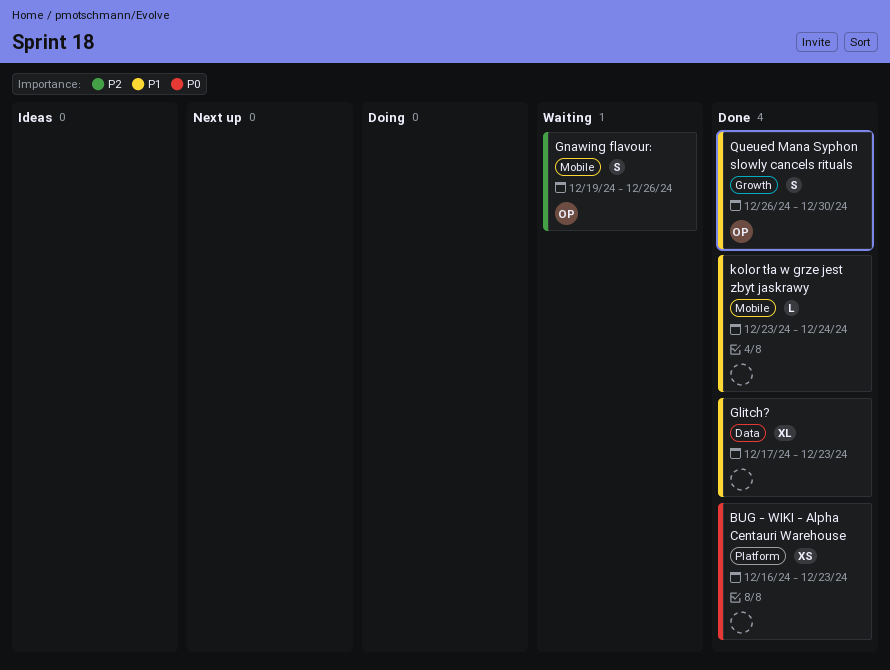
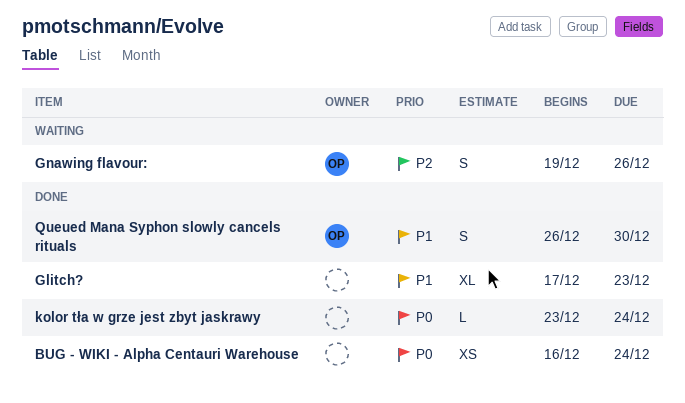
BUG - WIKI - Alpha Centauri Warehouse, due: Dec 23 -> Dec 24
kolor tła w grze jest zbyt jaskrawy, priority: P1 -> P0

